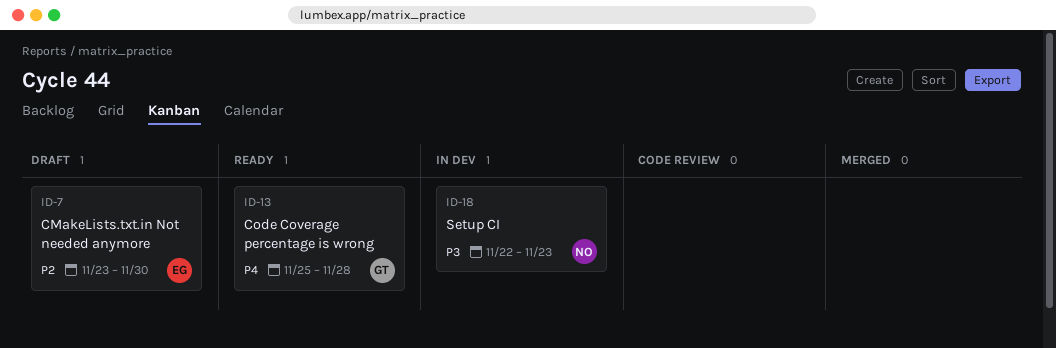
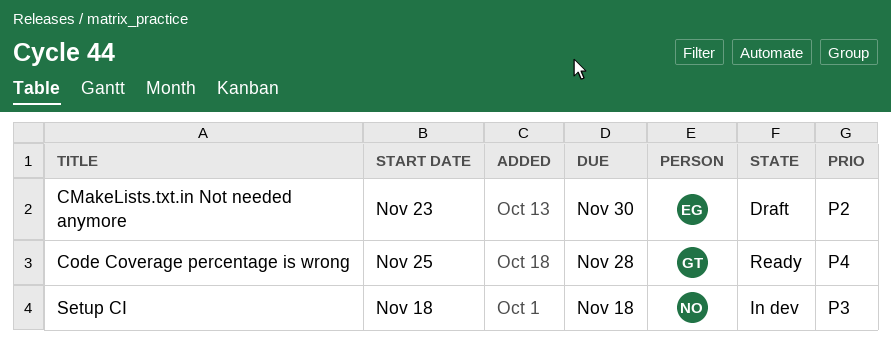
Setup CI, start: Nov 22 -> Nov 18
Setup CI, due: Nov 23 -> Nov 18

